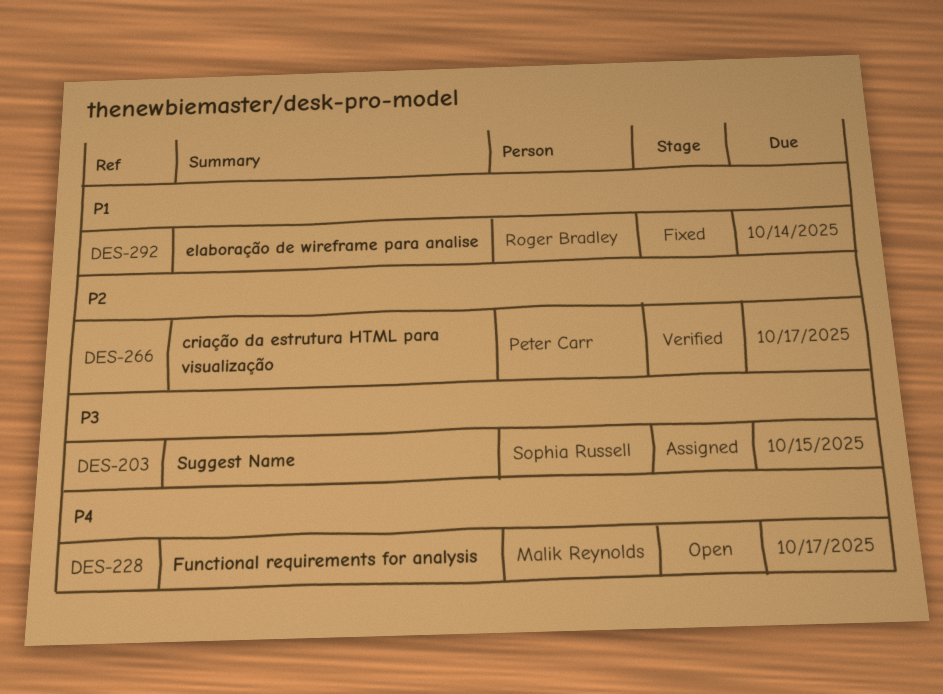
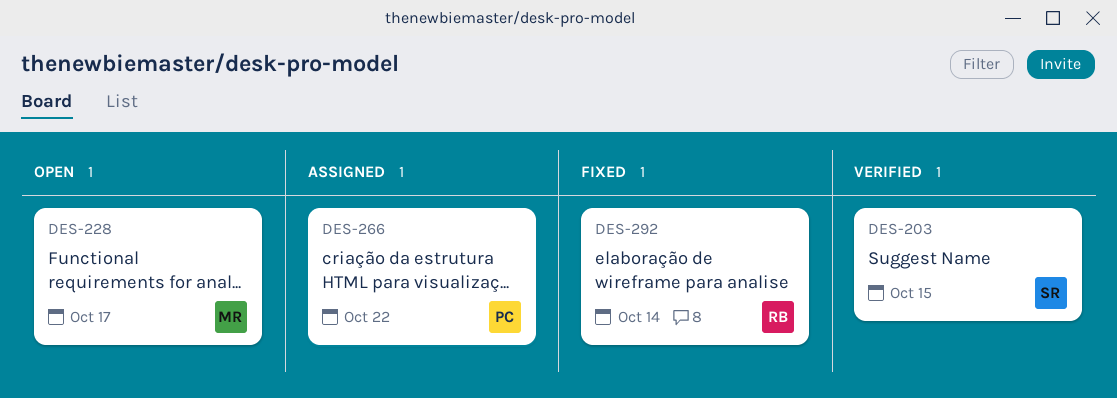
DES-203, status: Assigned -> Verified
DES-266, status: Verified -> Assigned
DES-266, due: Oct 17 -> Oct 22

